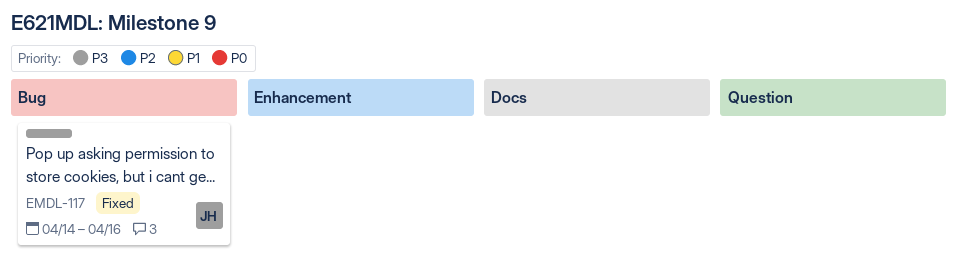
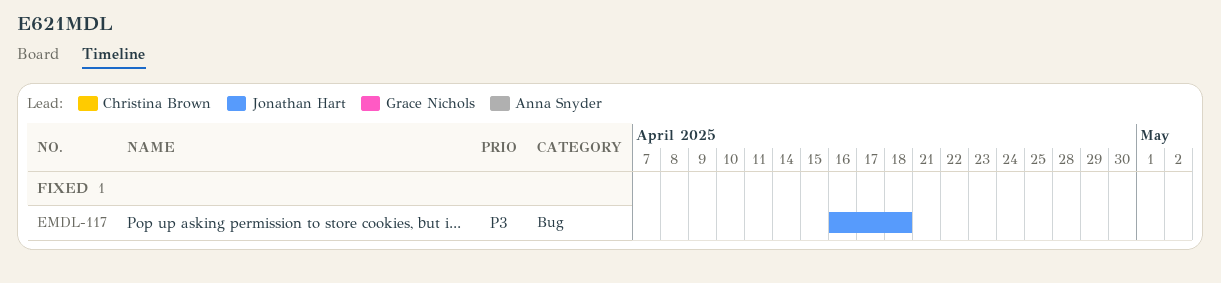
EMDL-117, start: Apr 14 -> Apr 16
EMDL-117, due: Apr 16 -> Apr 18

